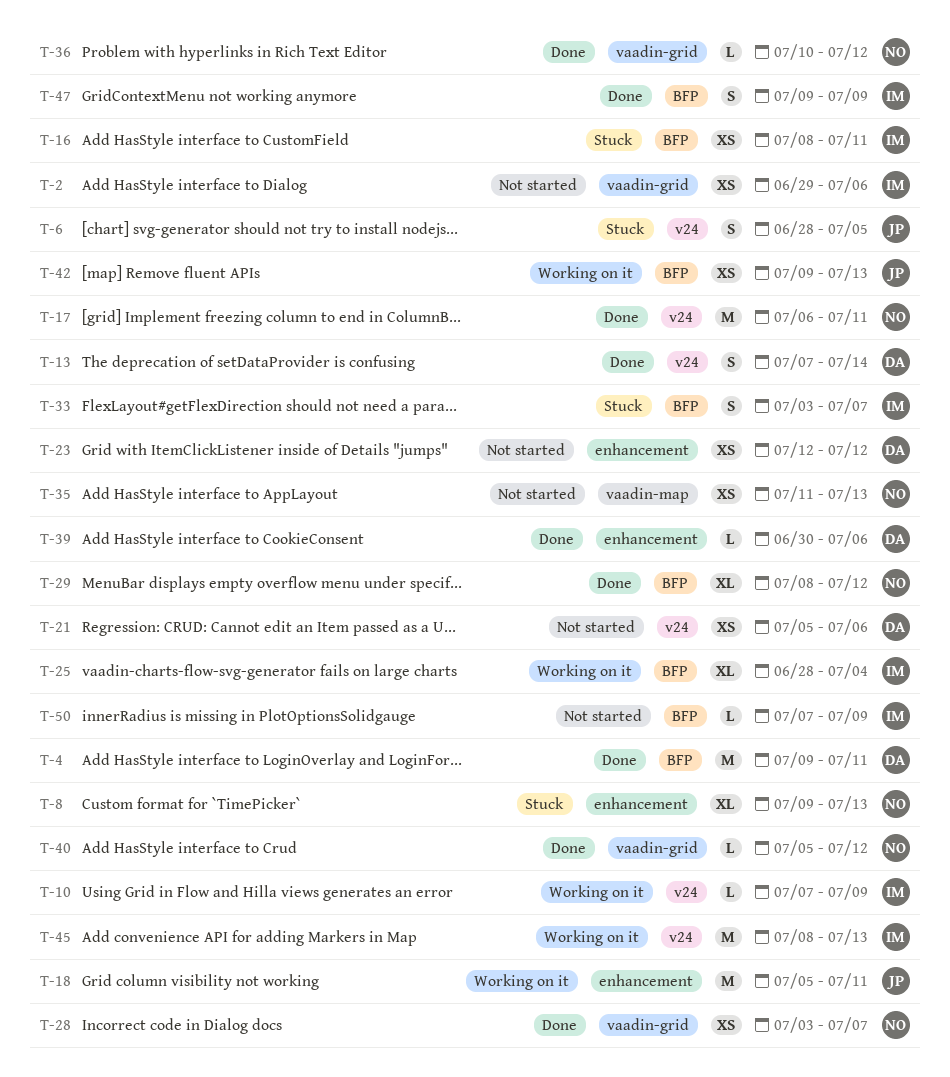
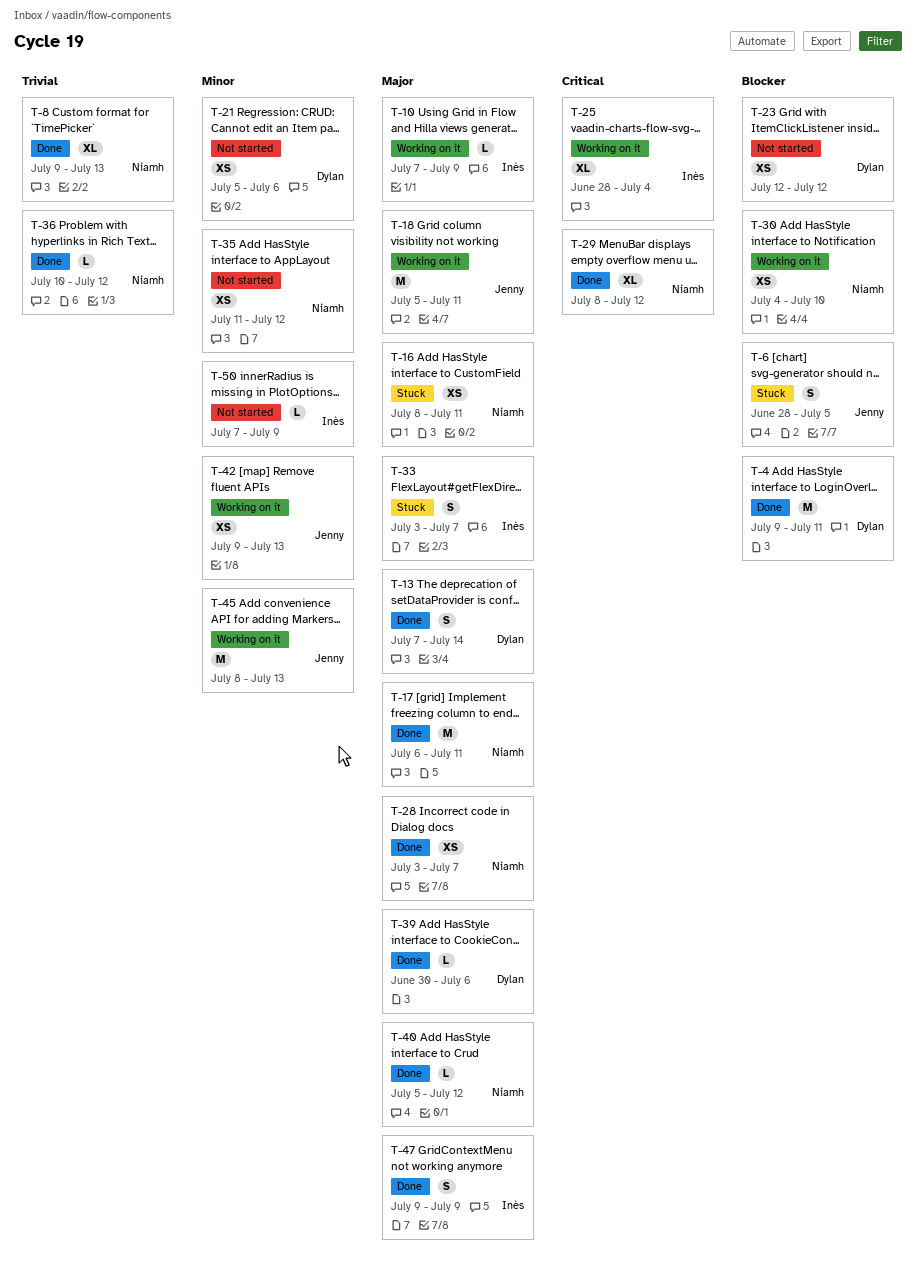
T-2: present -> none
T-8, status: Stuck -> Done
T-16, owner: Inès -> Niamh
T-30: none -> present
T-35, due: Jul 13 -> Jul 12
T-45, owner: Inès -> Jenny

